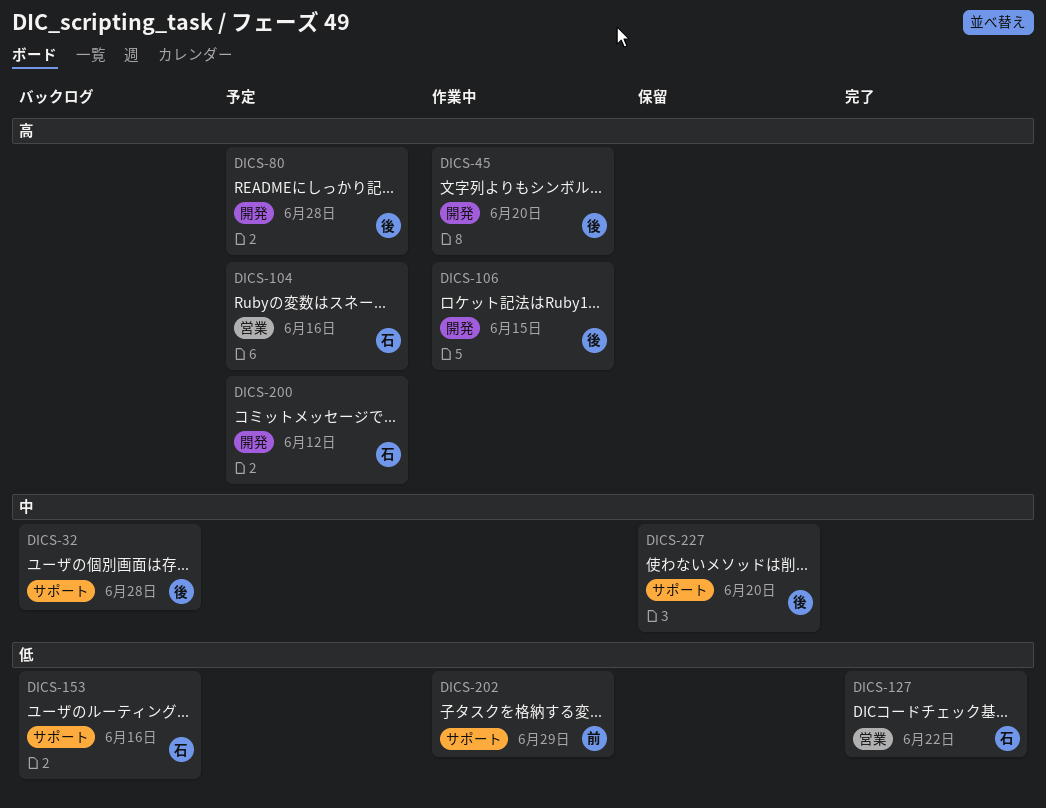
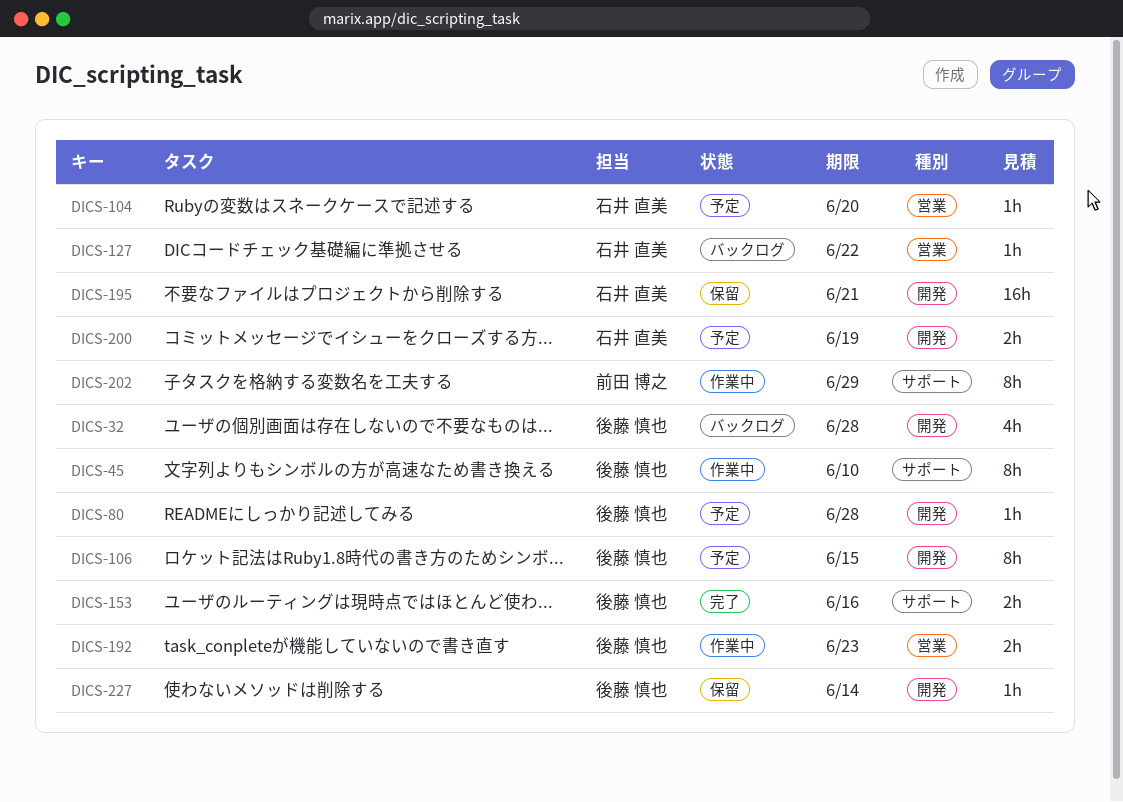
DICS-32, label: サポート -> 開発
DICS-45, label: 開発 -> サポート
DICS-45, due: Jun 20 -> Jun 10
DICS-104, due: Jun 16 -> Jun 20
DICS-106, status: 作業中 -> 予定
DICS-127, status: 完了 -> バックログ
DICS-153, status: バックログ -> 完了
DICS-153, owner: 石井 直美 -> 後藤 慎也
DICS-192: none -> present
DICS-195: none -> present
DICS-200, due: Jun 12 -> Jun 19
DICS-227, label: サポート -> 開発
DICS-227, due: Jun 20 -> Jun 14

